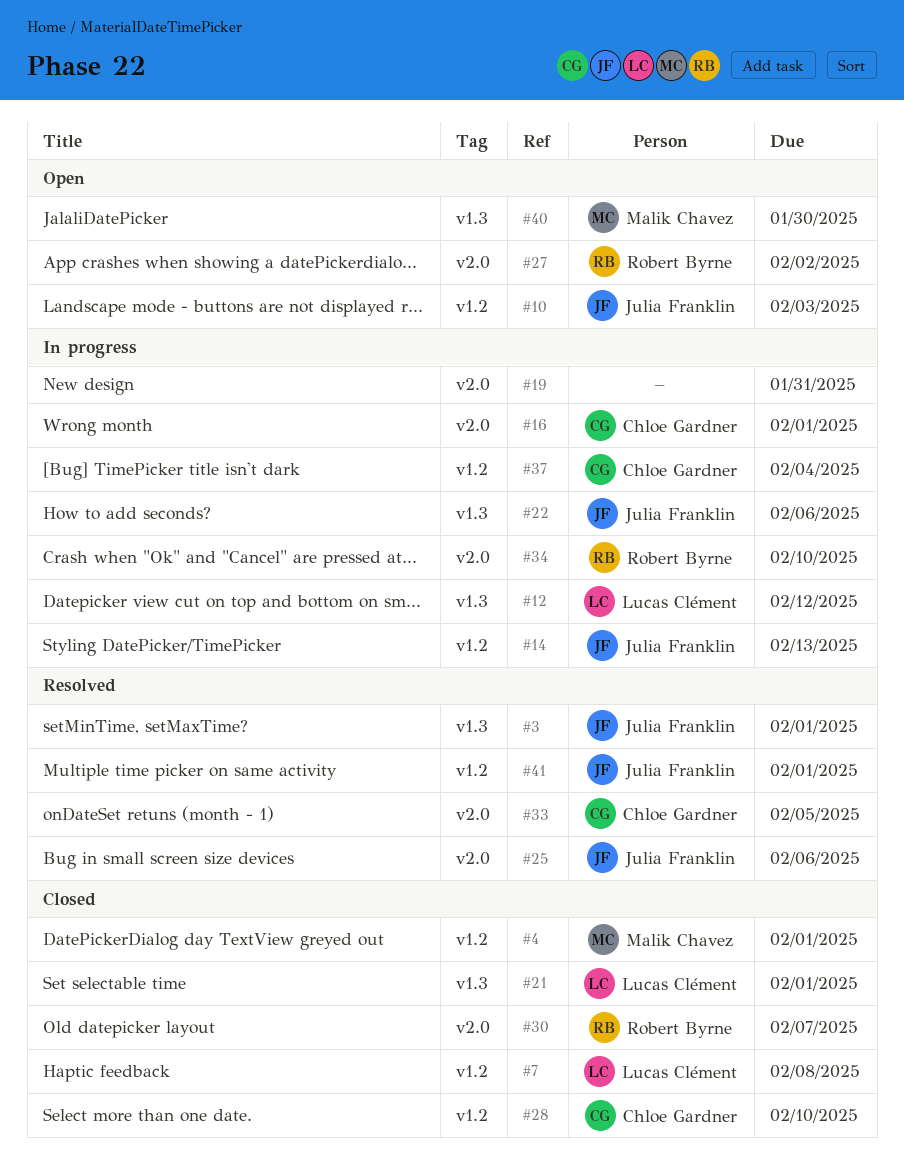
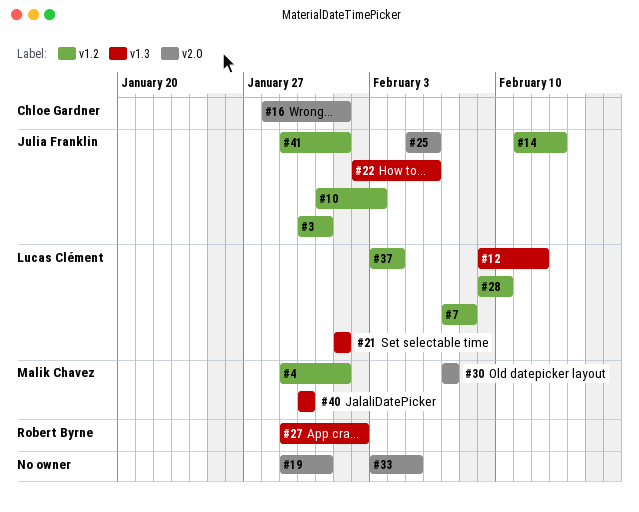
#3, label: v1.3 -> v1.2
#3, due: Feb 1 -> Jan 31
#27, label: v2.0 -> v1.3
#28, owner: Chloe Gardner -> Lucas Clément
#30, owner: Robert Byrne -> Malik Chavez
#33, owner: Chloe Gardner -> none
#34: present -> none
#37, owner: Chloe Gardner -> Lucas Clément

